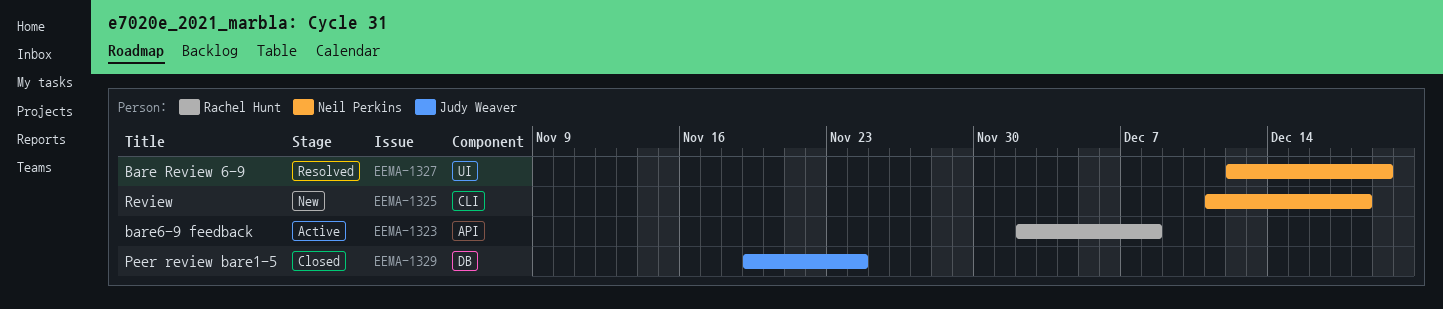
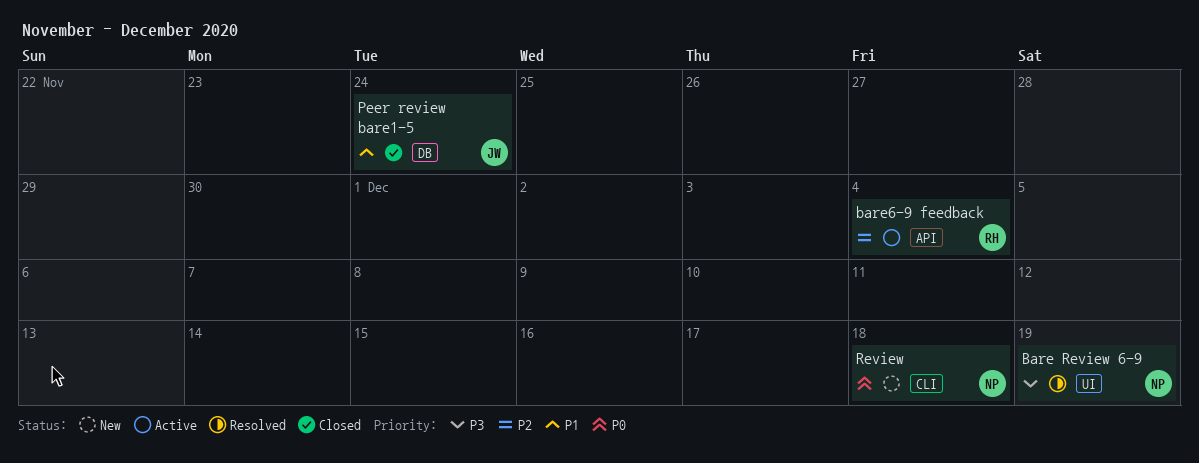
bare6-9 feedback, due: Dec 8 -> Dec 4

